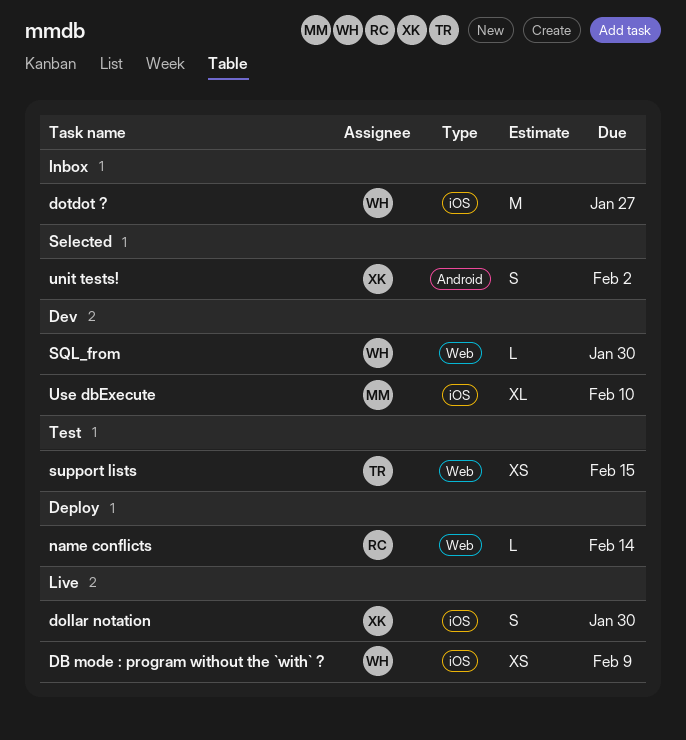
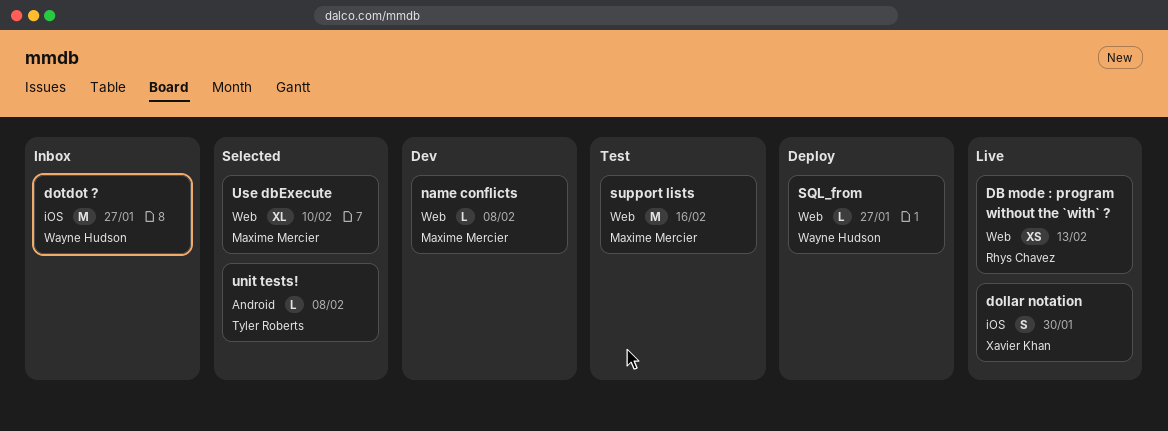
DB mode : program without the `with` ?, owner: Wayne Hudson -> Rhys Chavez
DB mode : program without the `with` ?, label: iOS -> Web
DB mode : program without the `with` ?, due: Feb 9 -> Feb 13
name conflicts, status: Deploy -> Dev
name conflicts, owner: Rhys Chavez -> Maxime Mercier
name conflicts, due: Feb 14 -> Feb 8
SQL_from, status: Dev -> Deploy
SQL_from, due: Jan 30 -> Jan 27
support lists, owner: Tyler Roberts -> Maxime Mercier
support lists, estimate: XS -> M
support lists, due: Feb 15 -> Feb 16
unit tests!, owner: Xavier Khan -> Tyler Roberts
unit tests!, estimate: S -> L
unit tests!, due: Feb 2 -> Feb 8
Use dbExecute, status: Dev -> Selected
Use dbExecute, label: iOS -> Web

